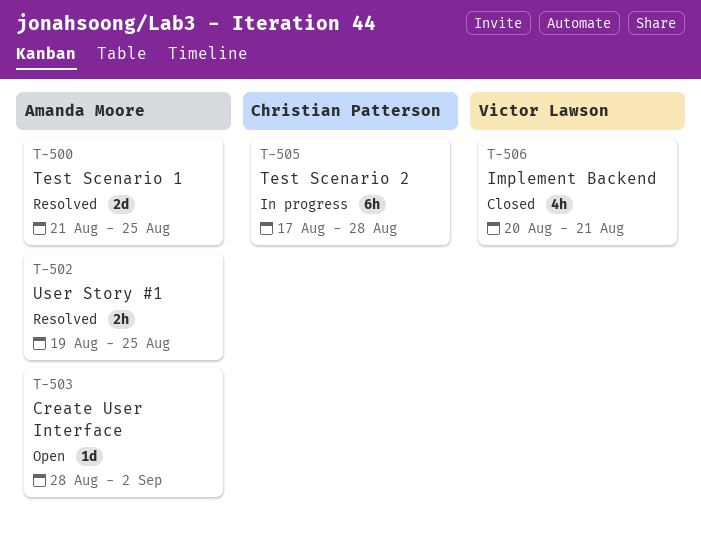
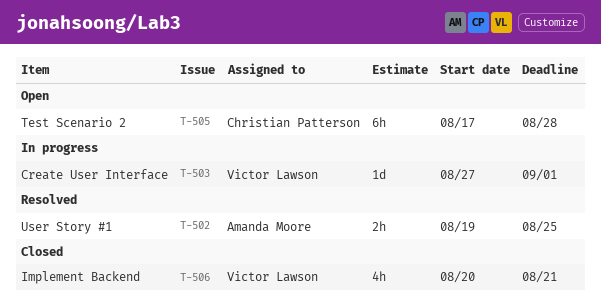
T-500: present -> none
T-503, status: Open -> In progress
T-503, owner: Amanda Moore -> Victor Lawson
T-503, start: Aug 28 -> Aug 27
T-503, due: Sep 2 -> Sep 1
T-505, status: In progress -> Open

